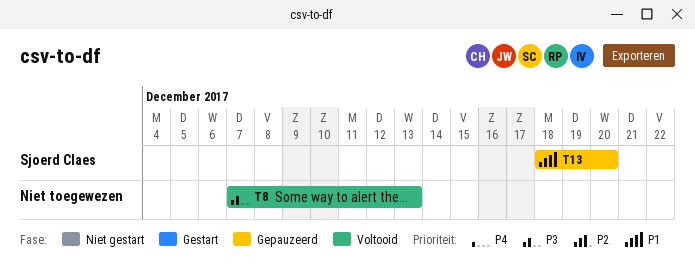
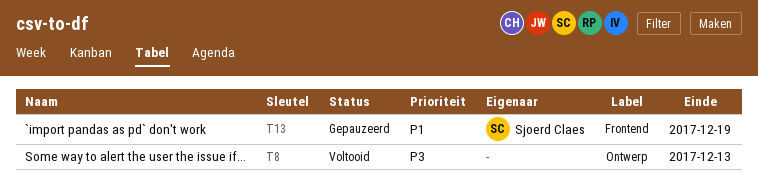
T13, due: Dec 20 -> Dec 19

